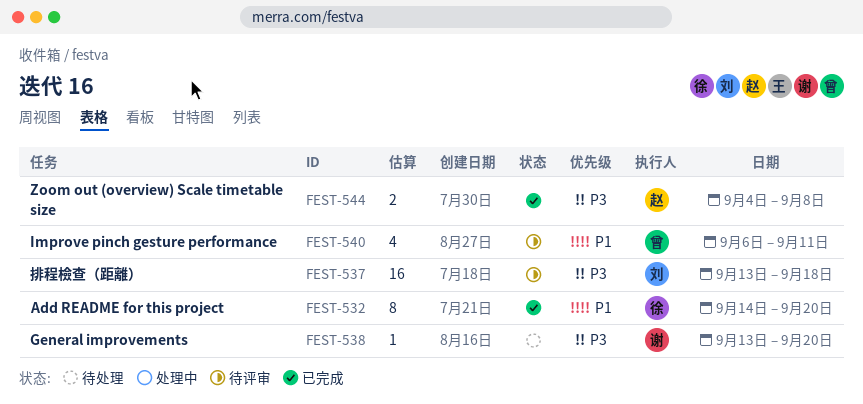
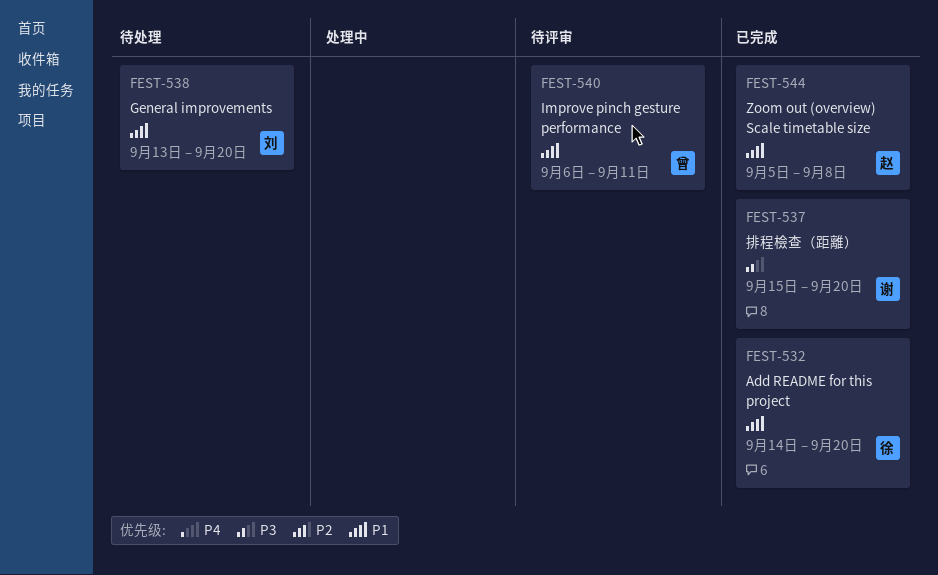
FEST-537, status: 待评审 -> 已完成
FEST-537, owner: 刘 -> 谢
FEST-537, start: Sep 13 -> Sep 15
FEST-537, due: Sep 18 -> Sep 20
FEST-538, owner: 谢 -> 刘
FEST-538, priority: P3 -> P1
FEST-544, priority: P3 -> P1
FEST-544, start: Sep 4 -> Sep 5

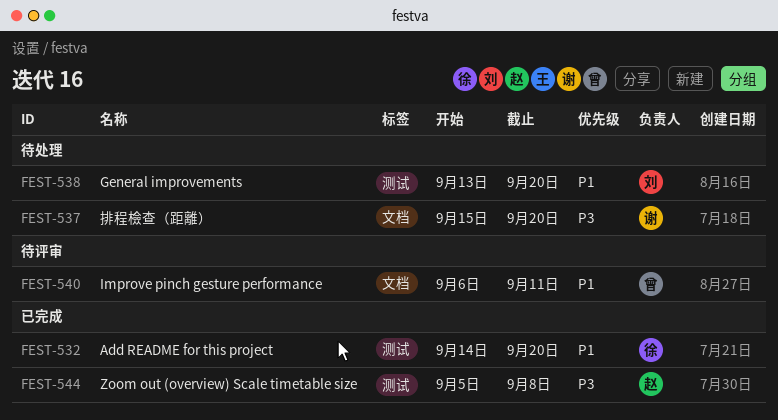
FEST-537, status: 已完成 -> 待处理
FEST-544, priority: P1 -> P3

